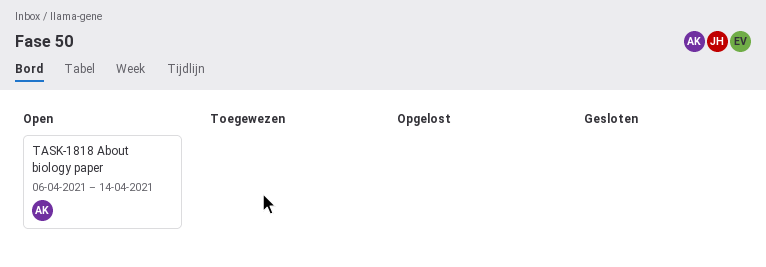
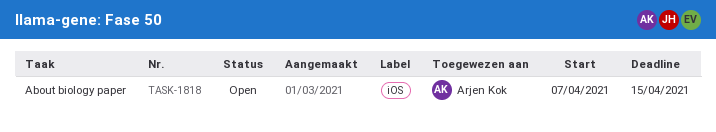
TASK-1818, start: Apr 6 -> Apr 7
TASK-1818, due: Apr 14 -> Apr 15

